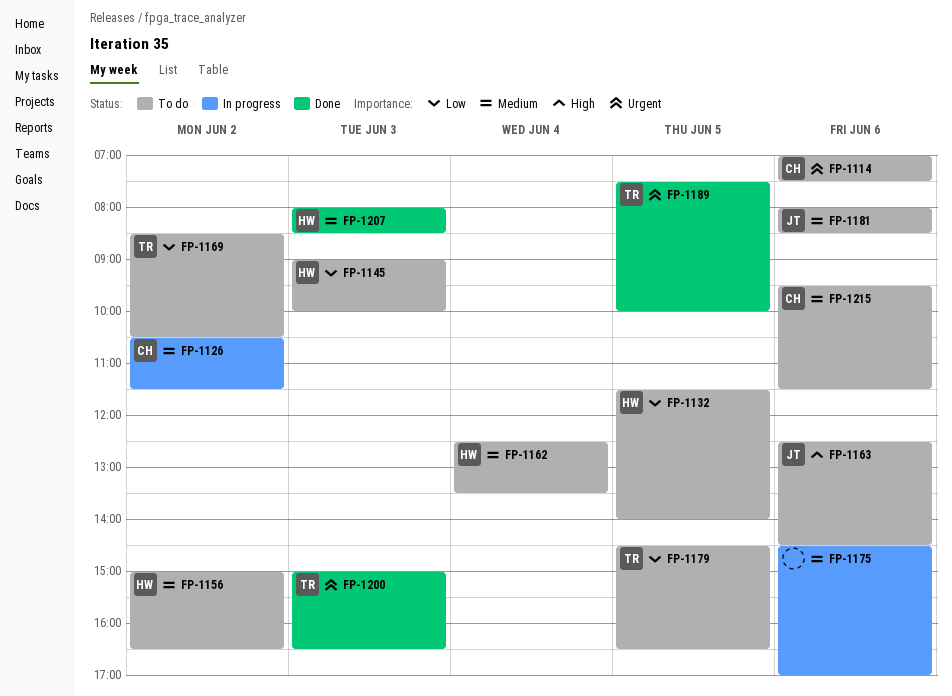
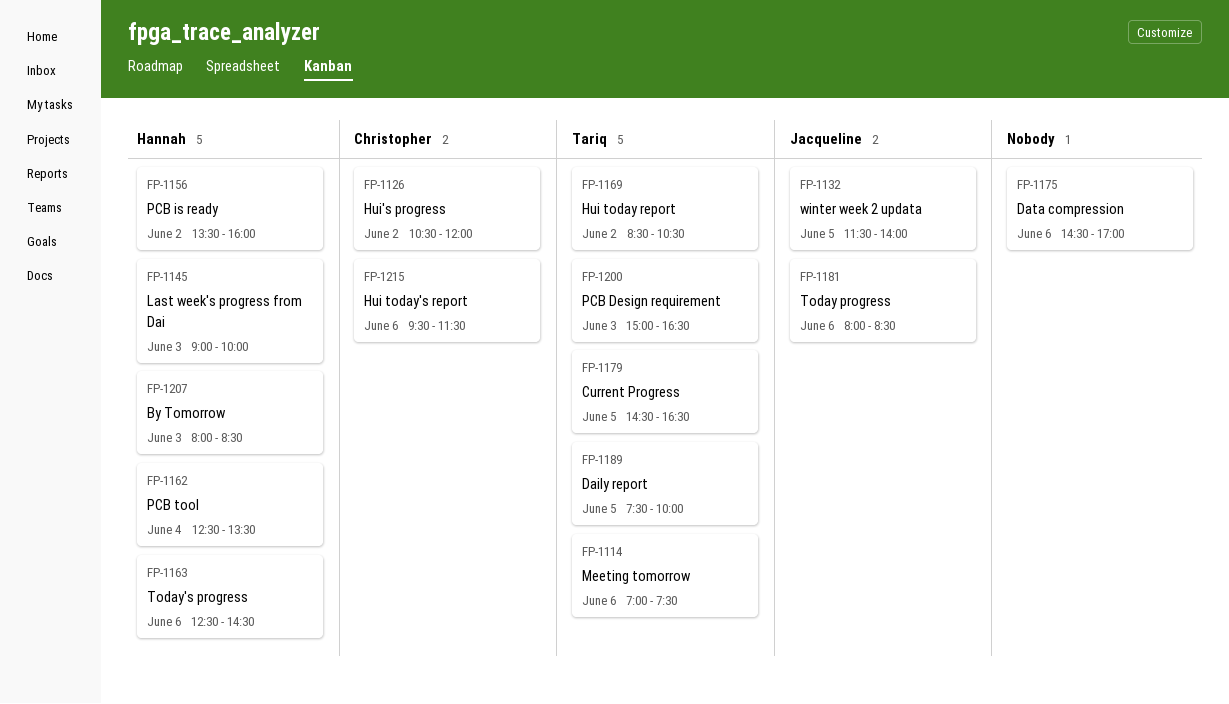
FP-1114, owner: Christopher -> Tariq
FP-1126, ends: 11:30 -> 12:00
FP-1132, owner: Hannah -> Jacqueline
FP-1156, begins: 15:00 -> 13:30
FP-1156, ends: 16:30 -> 16:00
FP-1163, owner: Jacqueline -> Hannah

